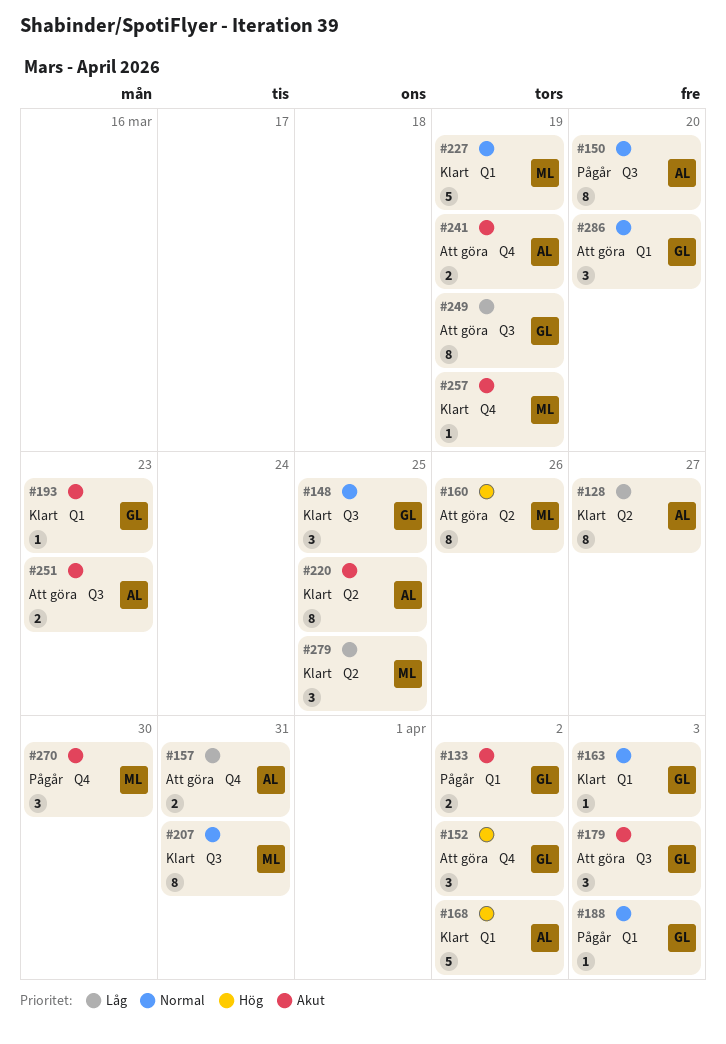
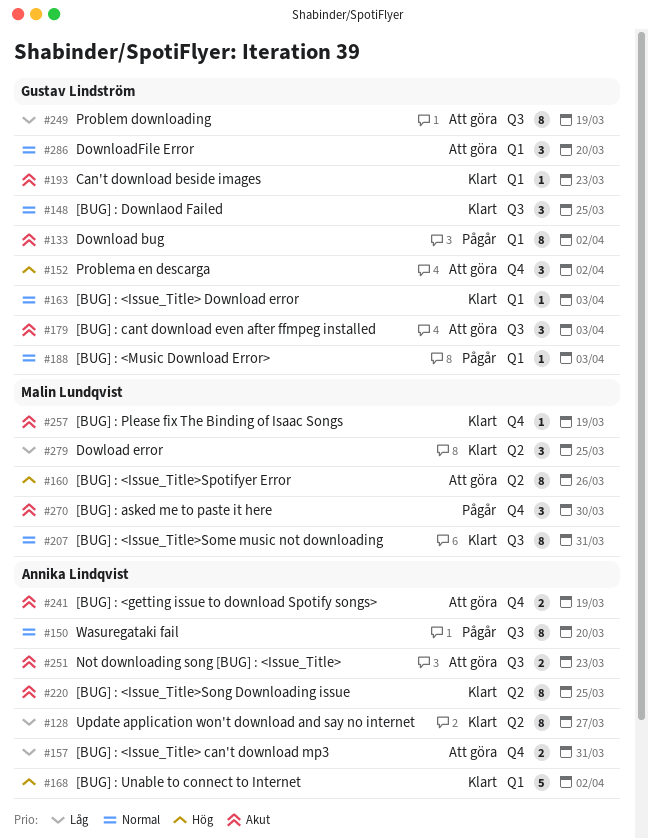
#133, estimate: 2 -> 8
#227: present -> none

